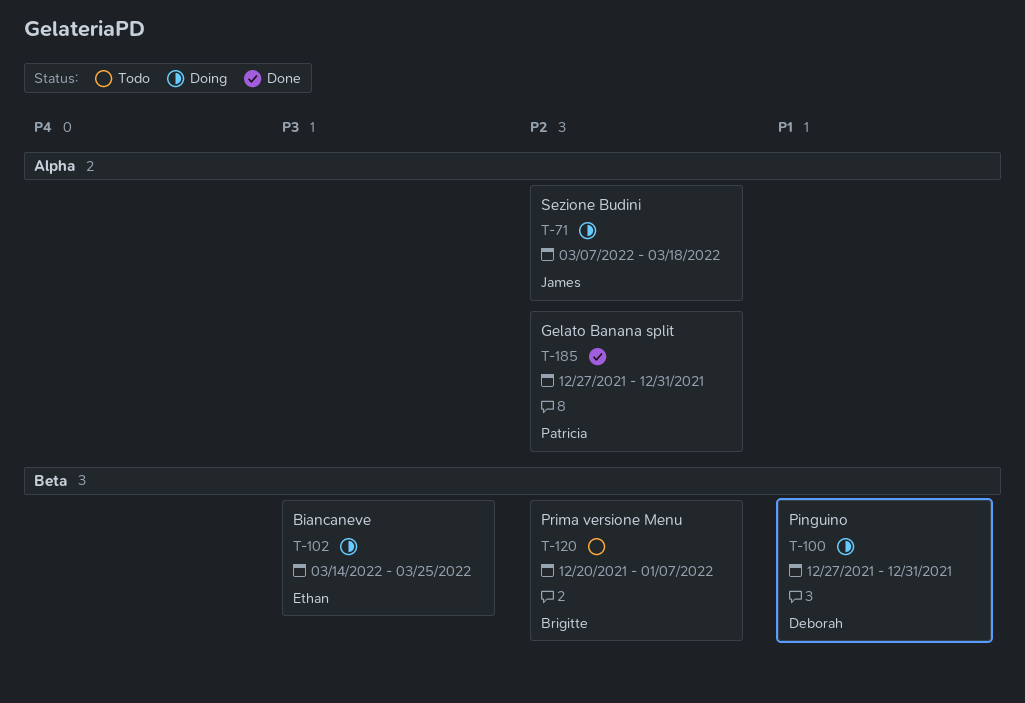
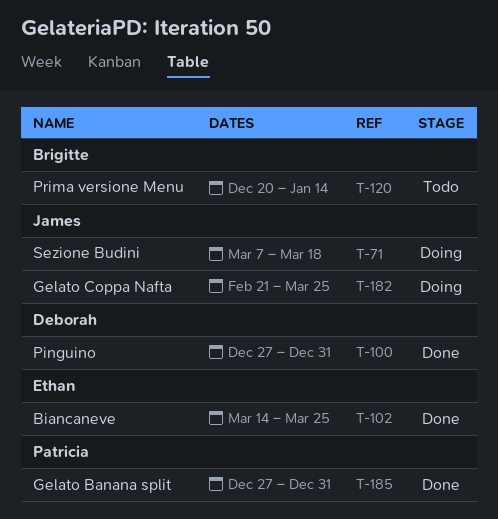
T-100, status: Doing -> Done
T-102, status: Doing -> Done
T-120, due: Jan 7 -> Jan 14
T-182: none -> present

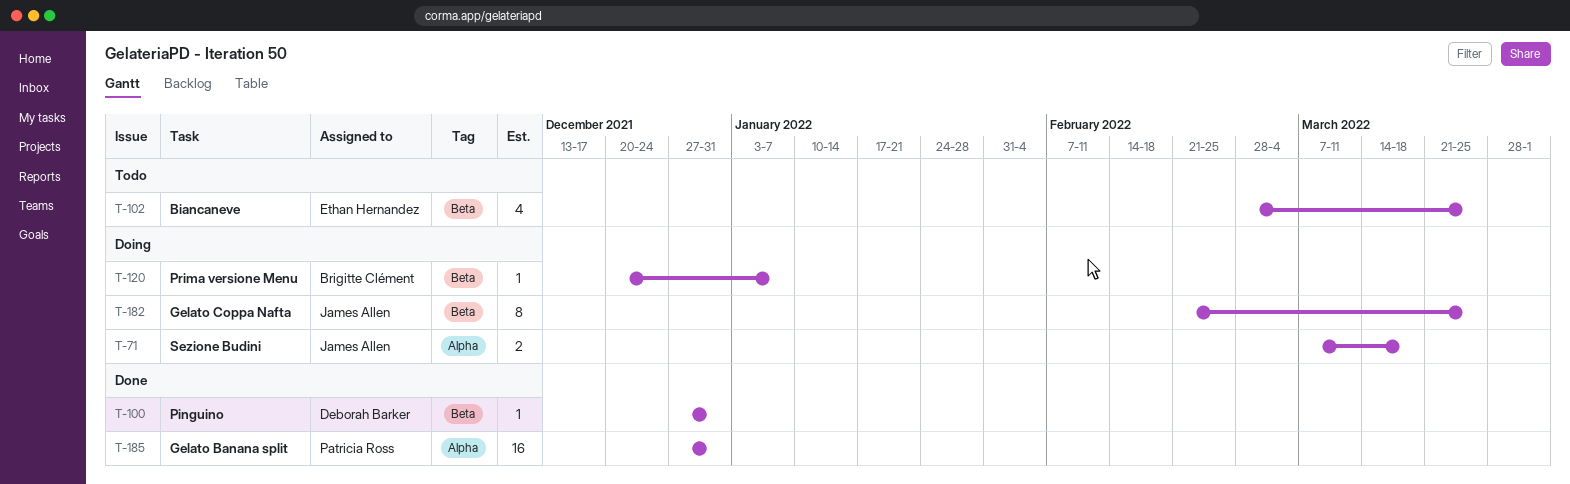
T-102, status: Done -> Todo
T-102, start: Mar 14 -> Feb 28
T-120, status: Todo -> Doing
T-120, due: Jan 14 -> Jan 7

